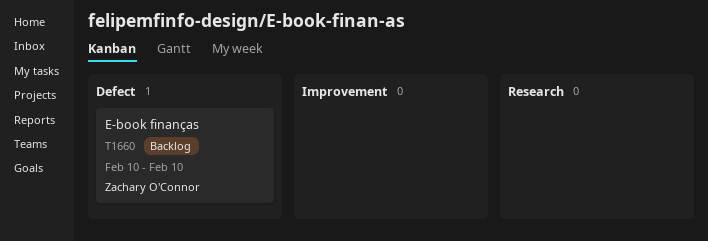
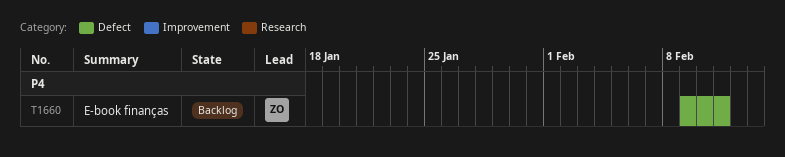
T1660, start: Feb 10 -> Feb 9
T1660, due: Feb 10 -> Feb 11

